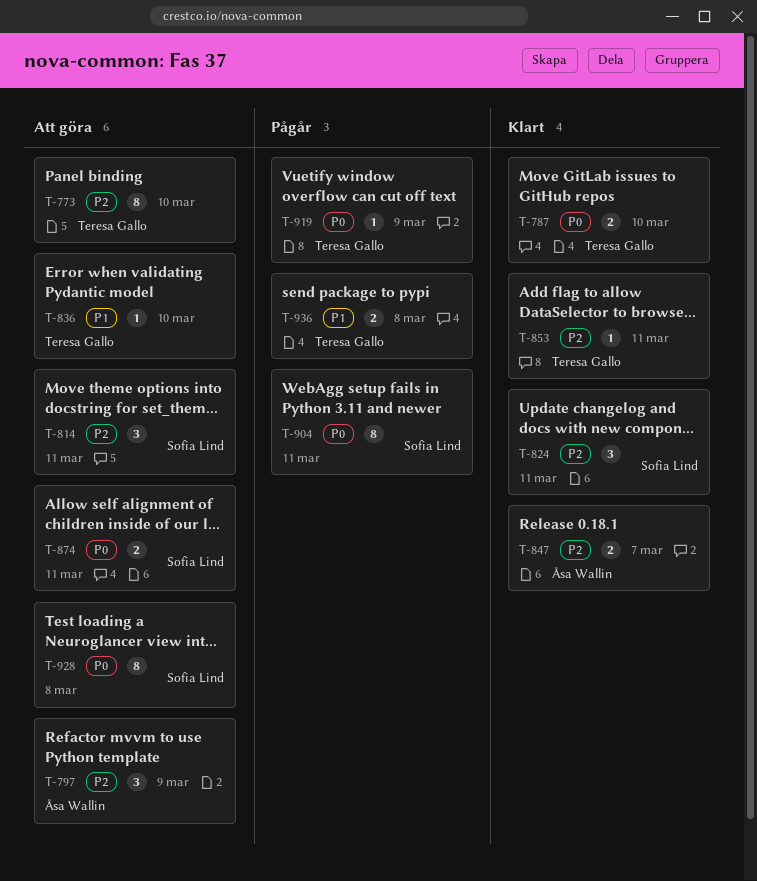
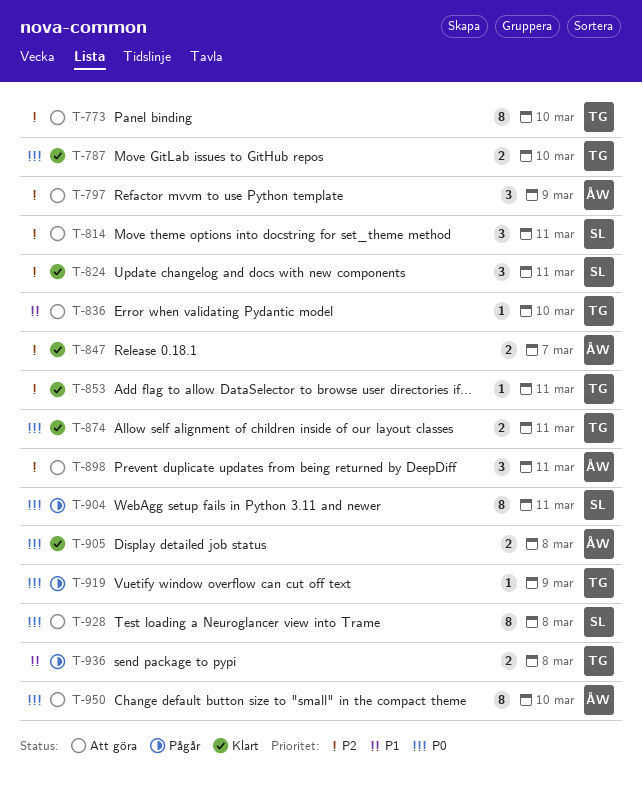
T-874, status: Att göra -> Klart
T-874, owner: Sofia Lind -> Teresa Gallo
T-898: none -> present
T-905: none -> present
T-950: none -> present

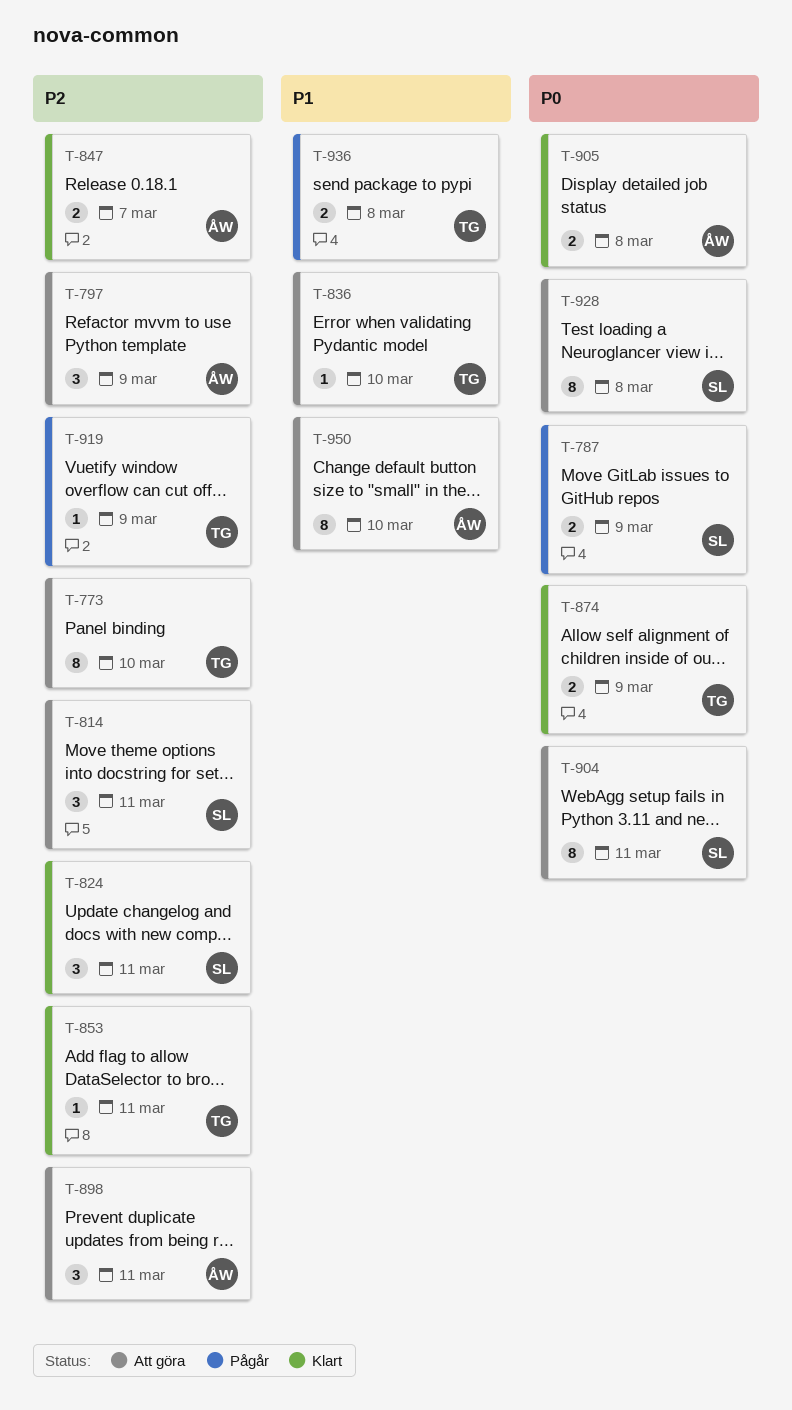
T-787, status: Klart -> Pågår
T-787, owner: TG -> SL
T-787, due: Mar 10 -> Mar 9
T-874, due: Mar 11 -> Mar 9
T-904, status: Pågår -> Att göra
T-919, priority: P0 -> P2
T-950, priority: P0 -> P1

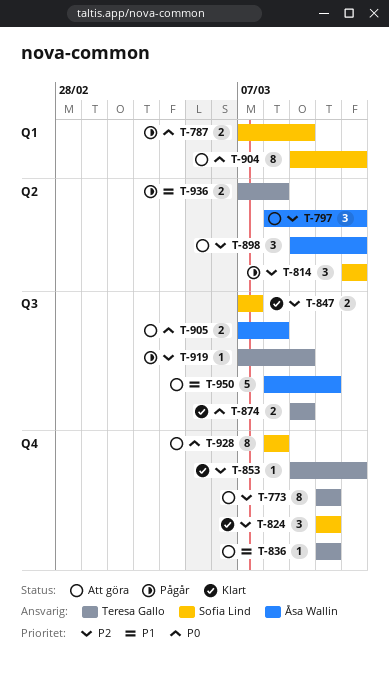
T-797, due: Mar 9 -> Mar 11
T-814, status: Att göra -> Pågår
T-824, due: Mar 11 -> Mar 10
T-847, owner: Åsa Wallin -> Sofia Lind
T-905, status: Klart -> Att göra
T-950, estimate: 8 -> 5

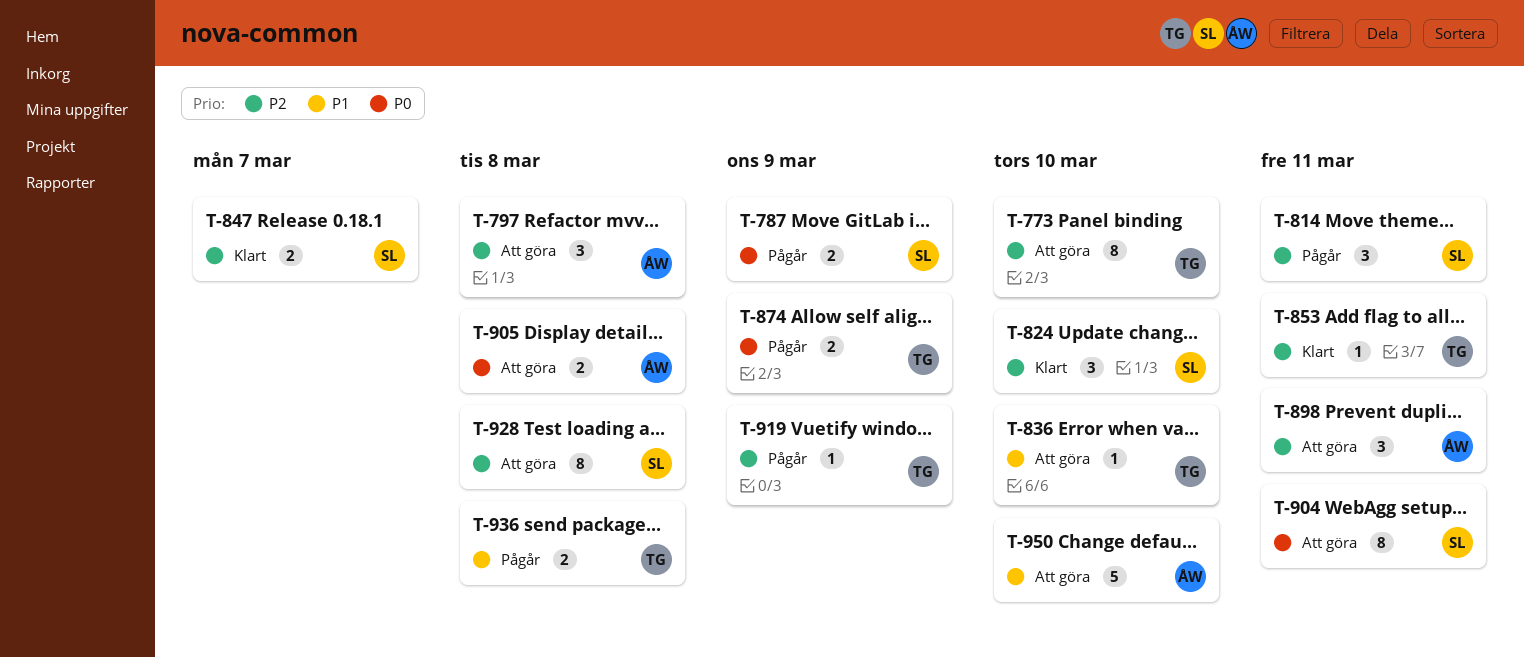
T-797, due: Mar 11 -> Mar 8
T-874, status: Klart -> Pågår
T-928, priority: P0 -> P2

